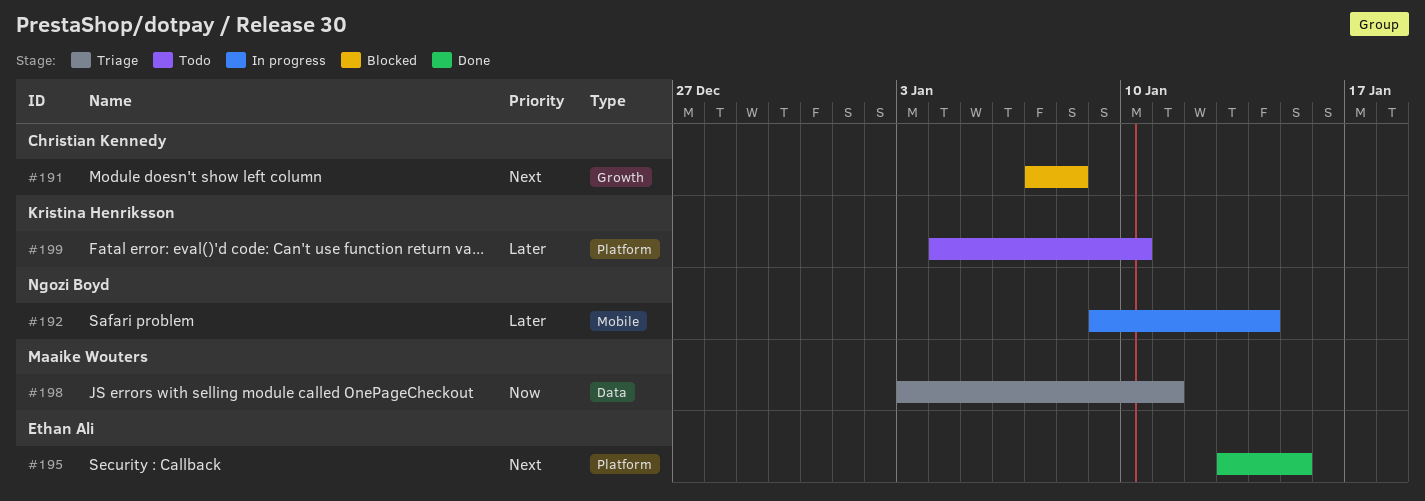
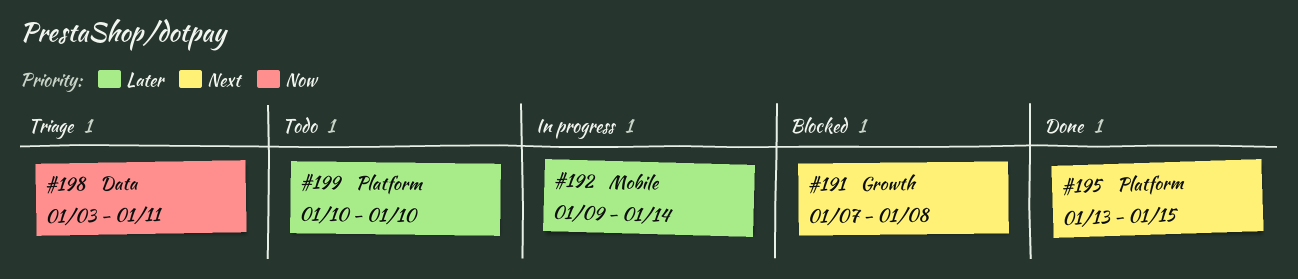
#199, start: Jan 4 -> Jan 10

